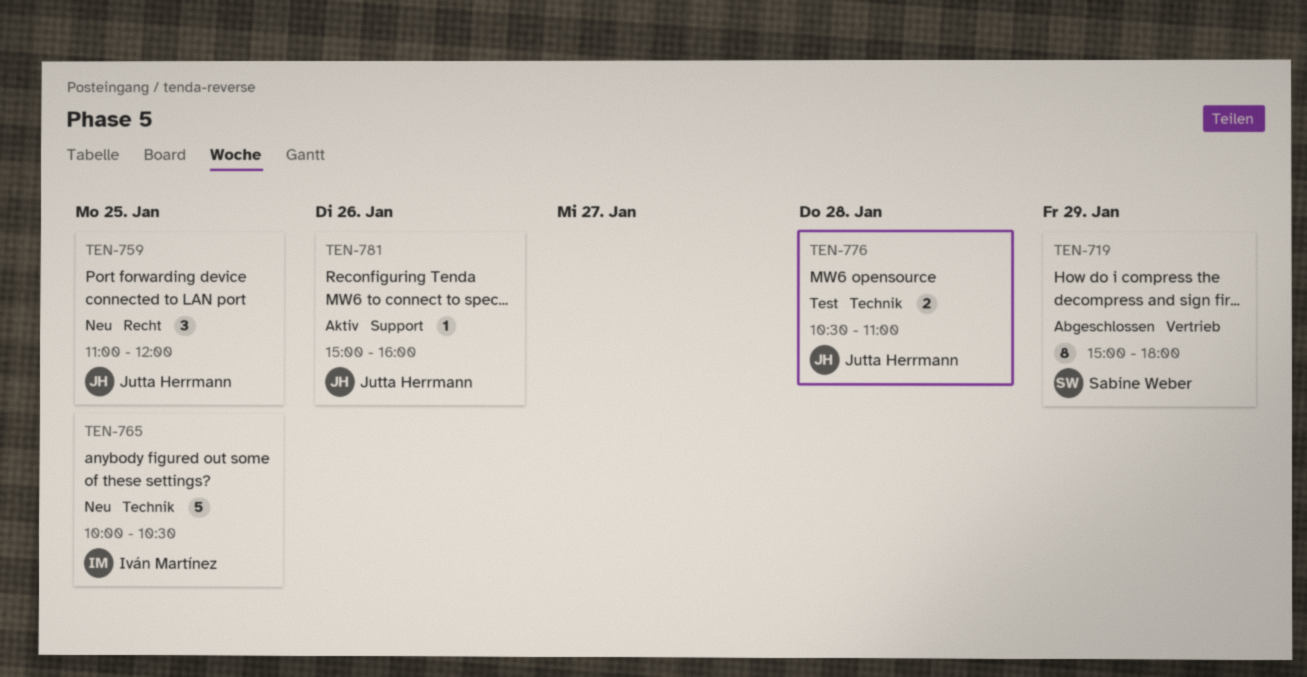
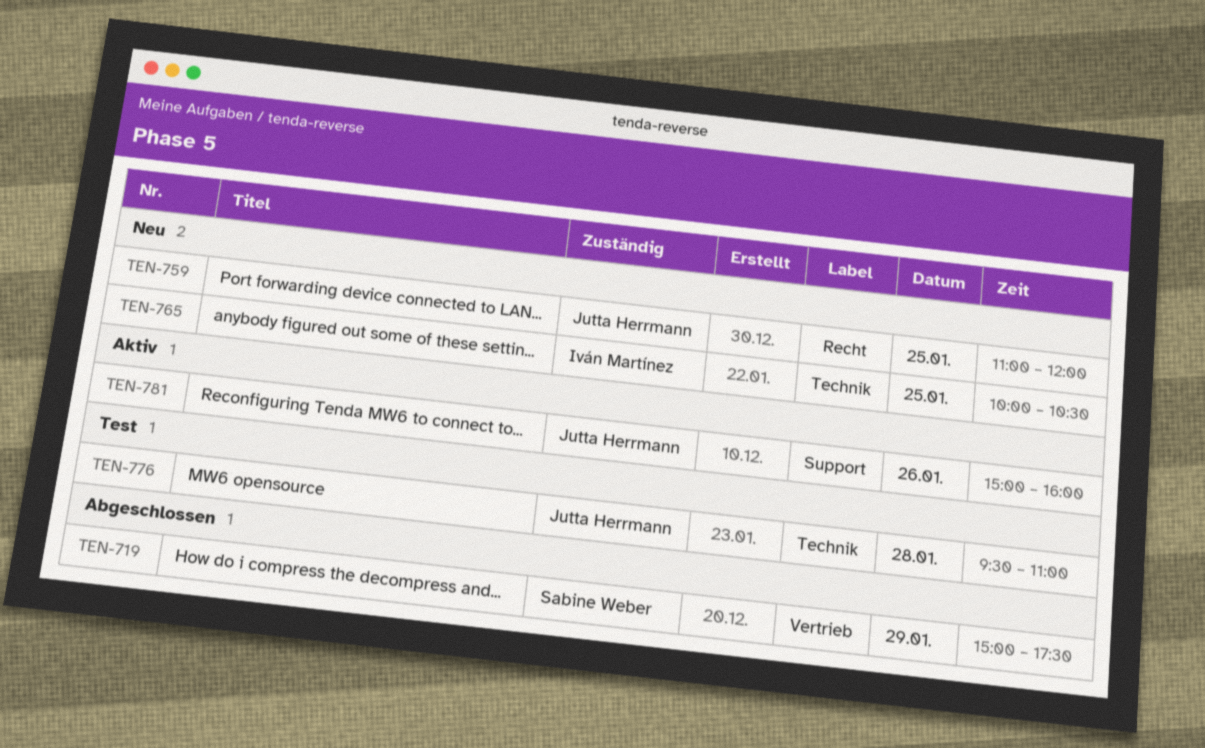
TEN-719, ends: 18:00 -> 17:30
TEN-776, begins: 10:30 -> 09:30

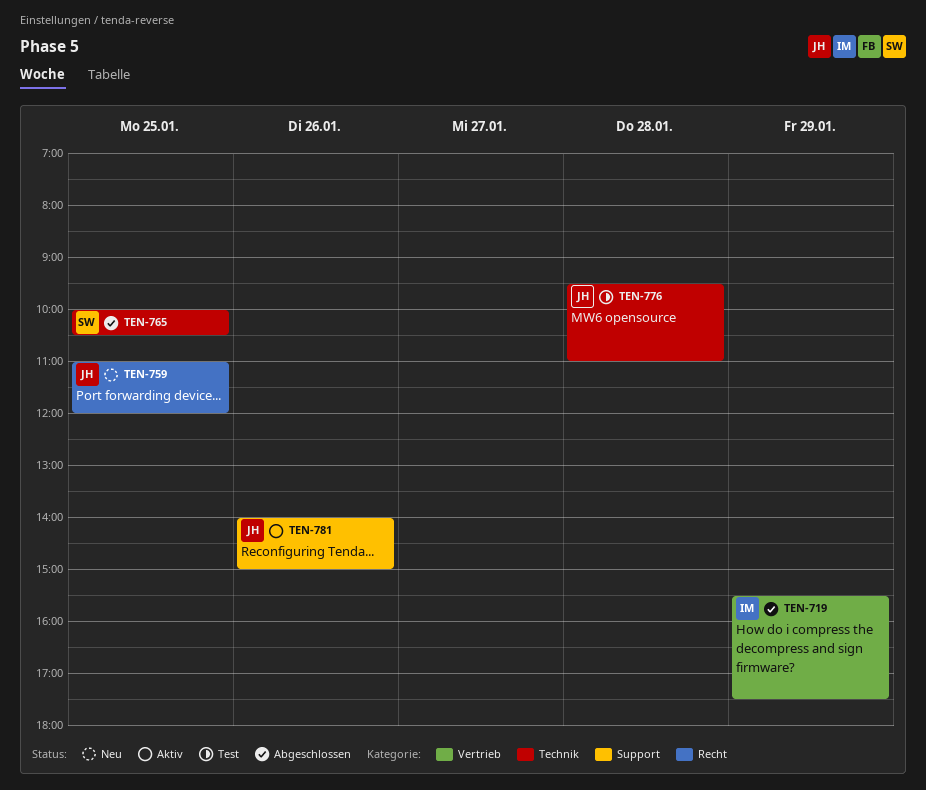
TEN-719, owner: Sabine Weber -> Iván Martínez
TEN-719, begins: 15:00 -> 15:30
TEN-765, status: Neu -> Abgeschlossen
TEN-765, owner: Iván Martínez -> Sabine Weber
TEN-781, begins: 15:00 -> 14:00
TEN-781, ends: 16:00 -> 15:00

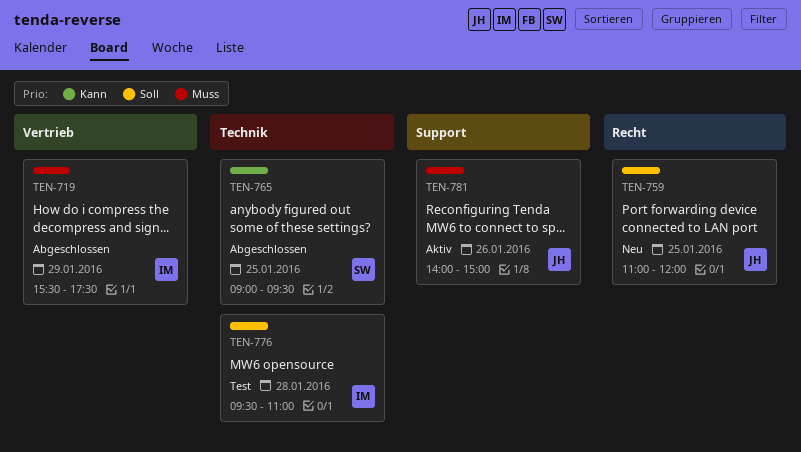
TEN-765, begins: 10:00 -> 09:00
TEN-765, ends: 10:30 -> 09:30
TEN-776, owner: JH -> IM

